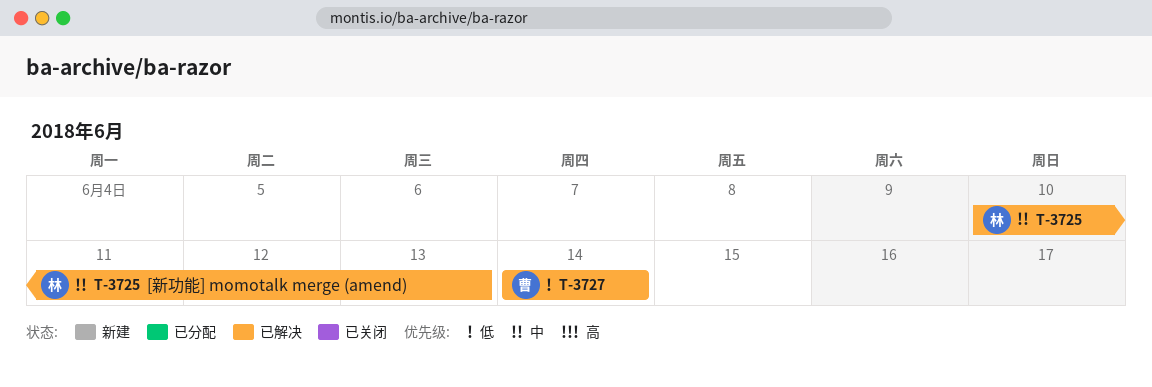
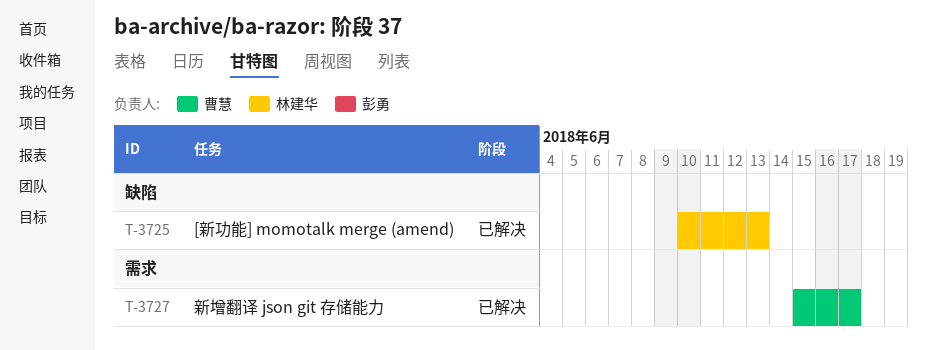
T-3727, start: Jun 14 -> Jun 15
T-3727, due: Jun 14 -> Jun 17

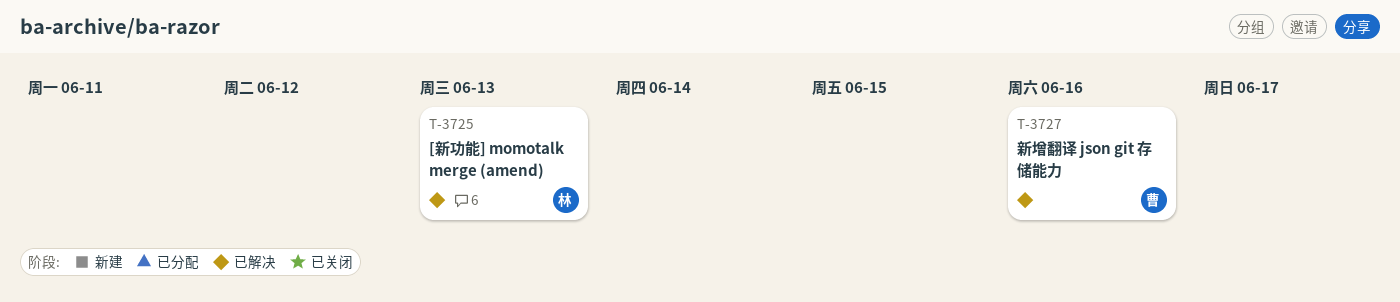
T-3727, due: Jun 17 -> Jun 16

